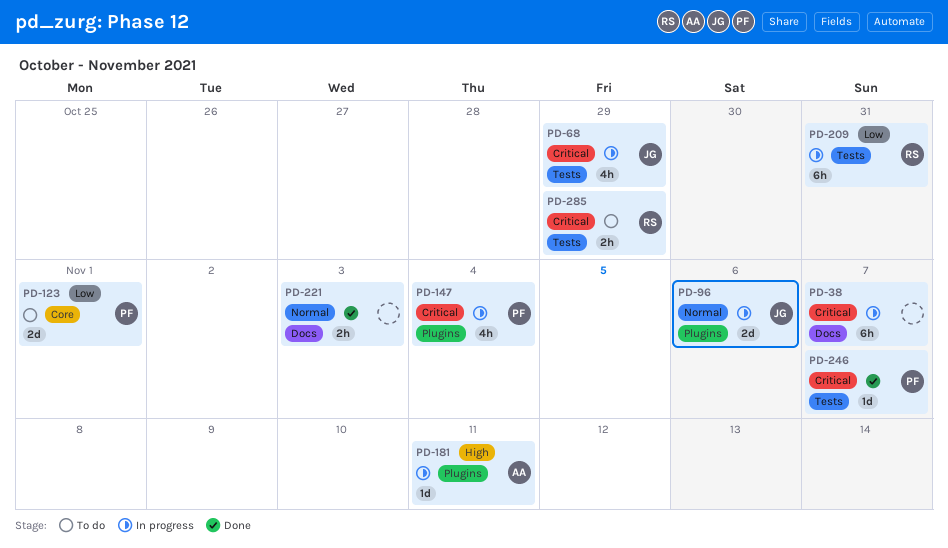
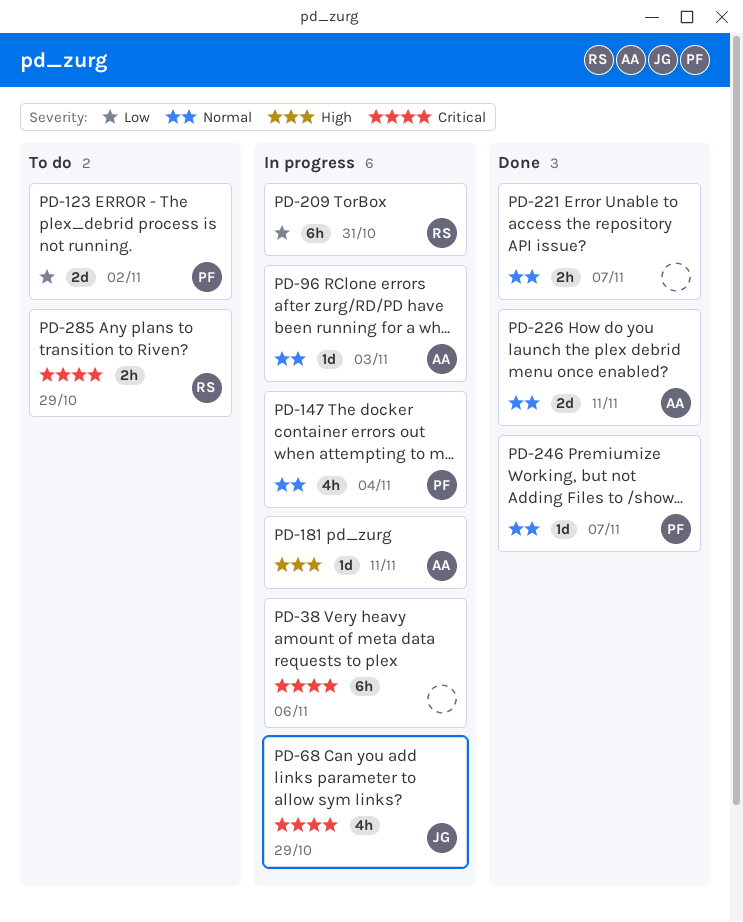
PD-38, due: Nov 7 -> Nov 6
PD-96, owner: JG -> AA
PD-96, estimate: 2d -> 1d
PD-96, due: Nov 6 -> Nov 3
PD-123, due: Nov 1 -> Nov 2
PD-147, priority: Critical -> Normal
PD-221, due: Nov 3 -> Nov 7
PD-226: none -> present
PD-246, priority: Critical -> Normal

